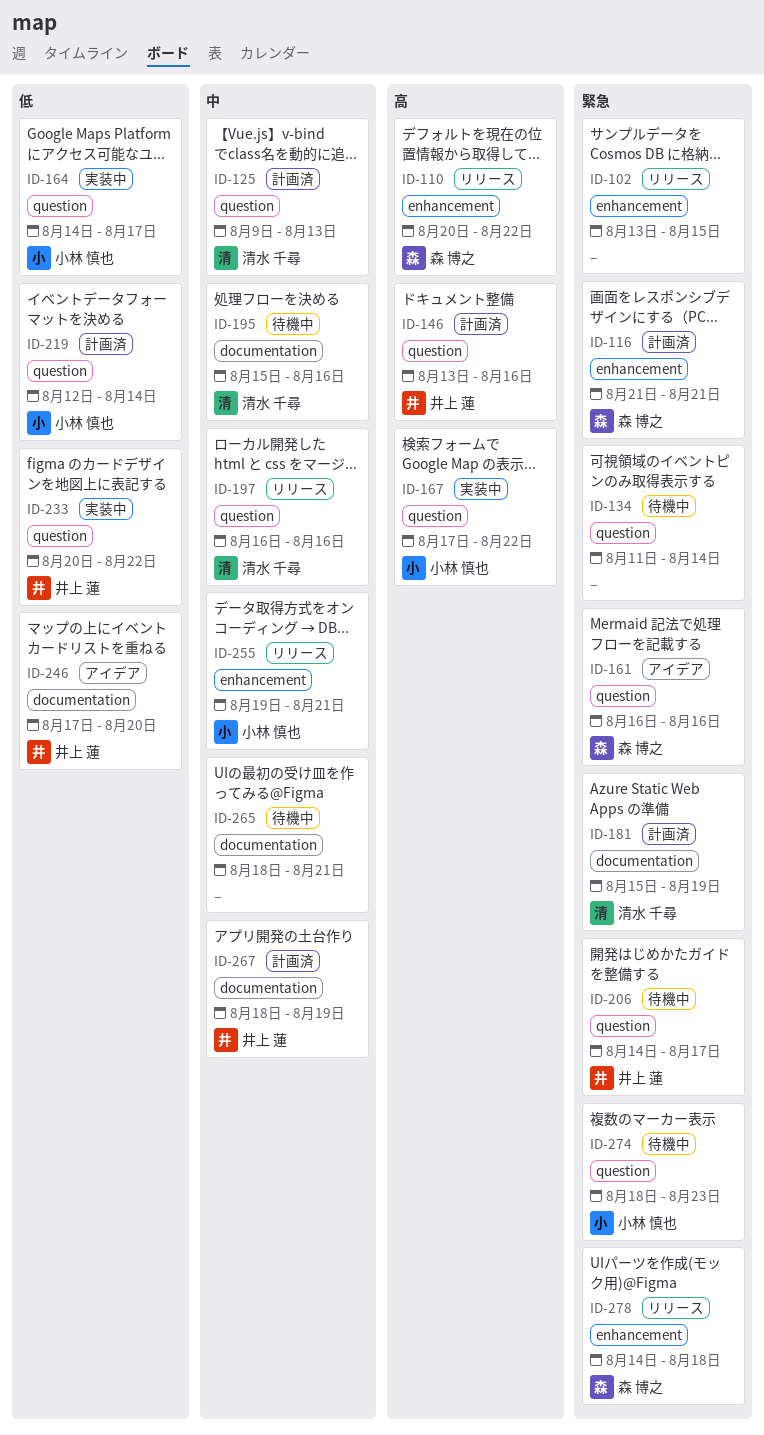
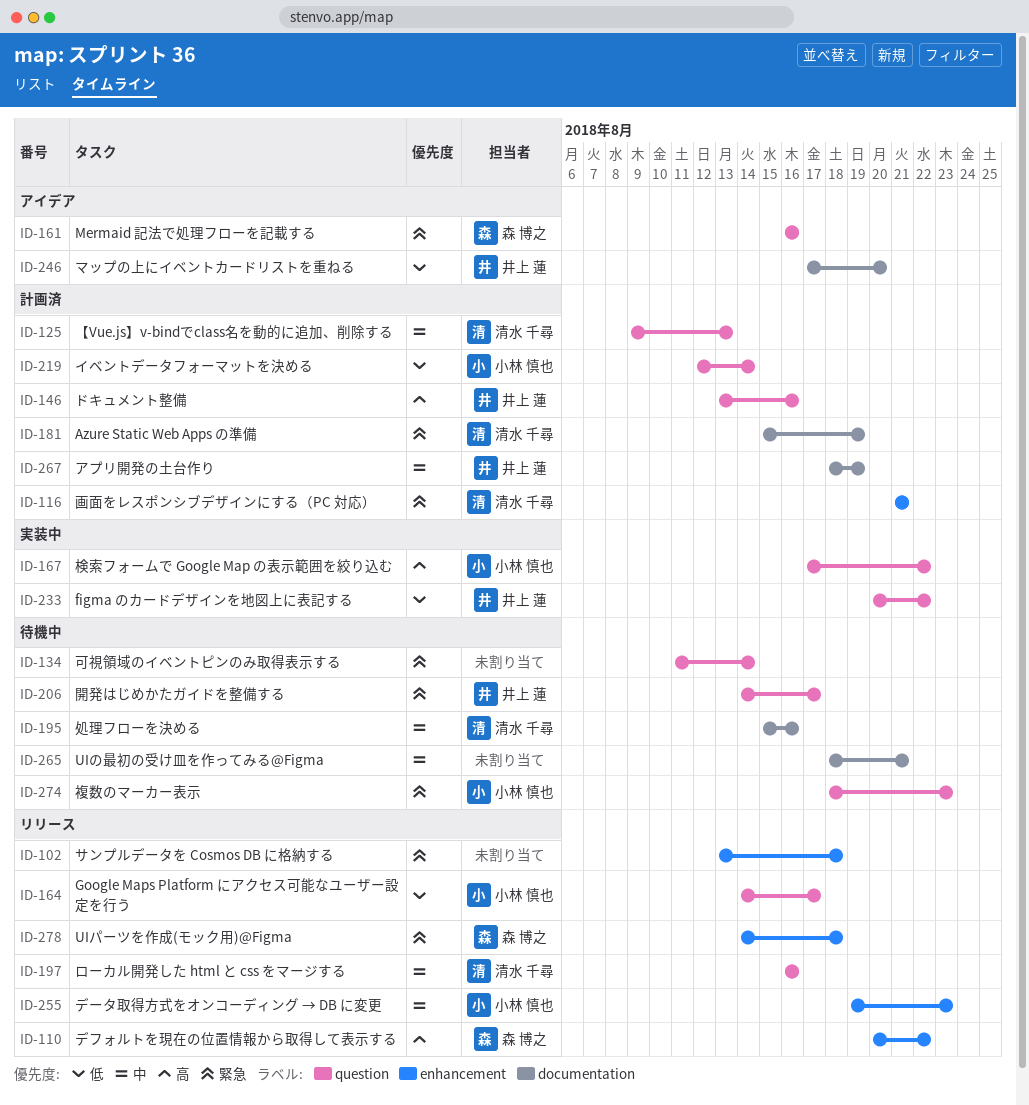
ID-102, due: Aug 15 -> Aug 18
ID-116, owner: 森 博之 -> 清水 千尋
ID-164, status: 実装中 -> リリース
ID-255, due: Aug 21 -> Aug 23

